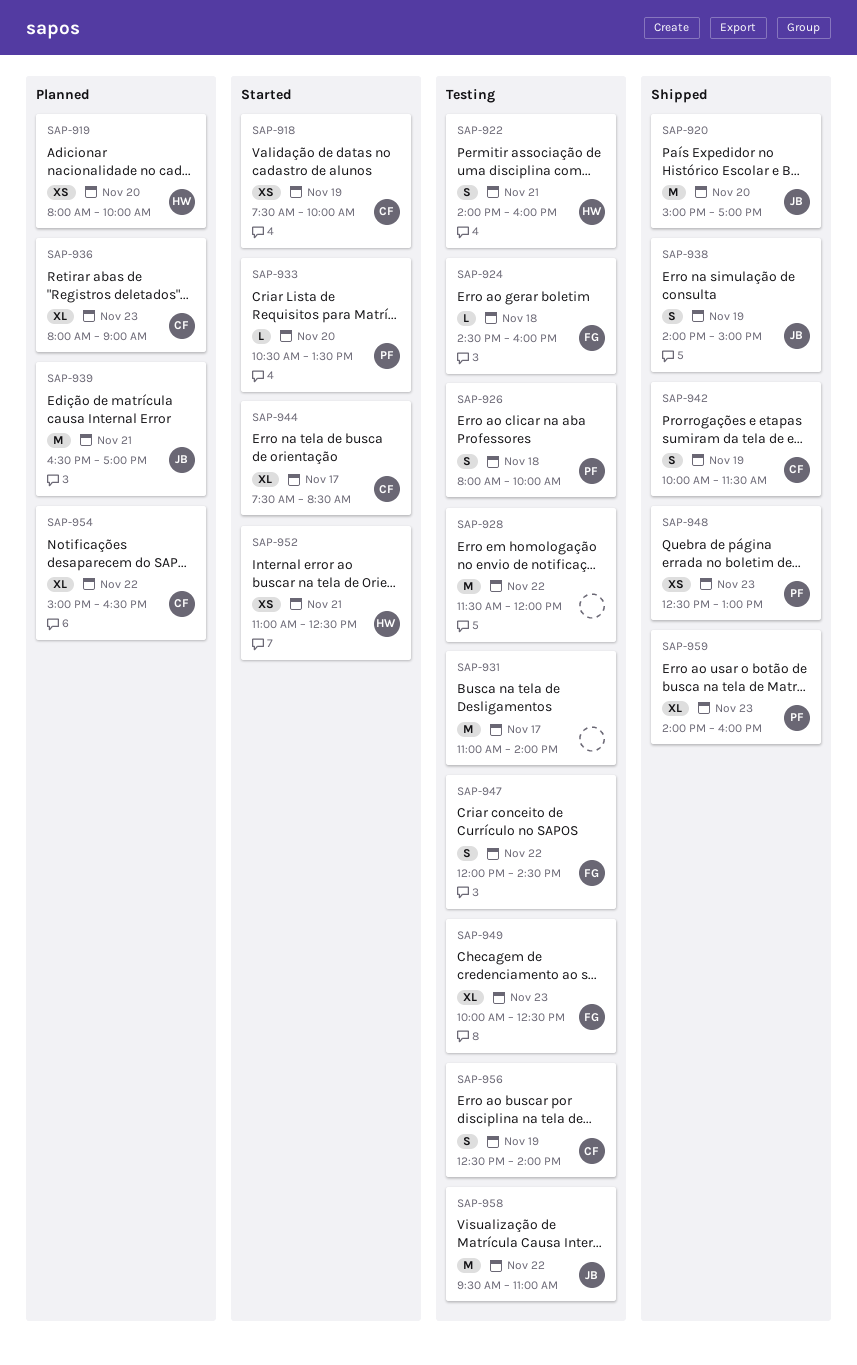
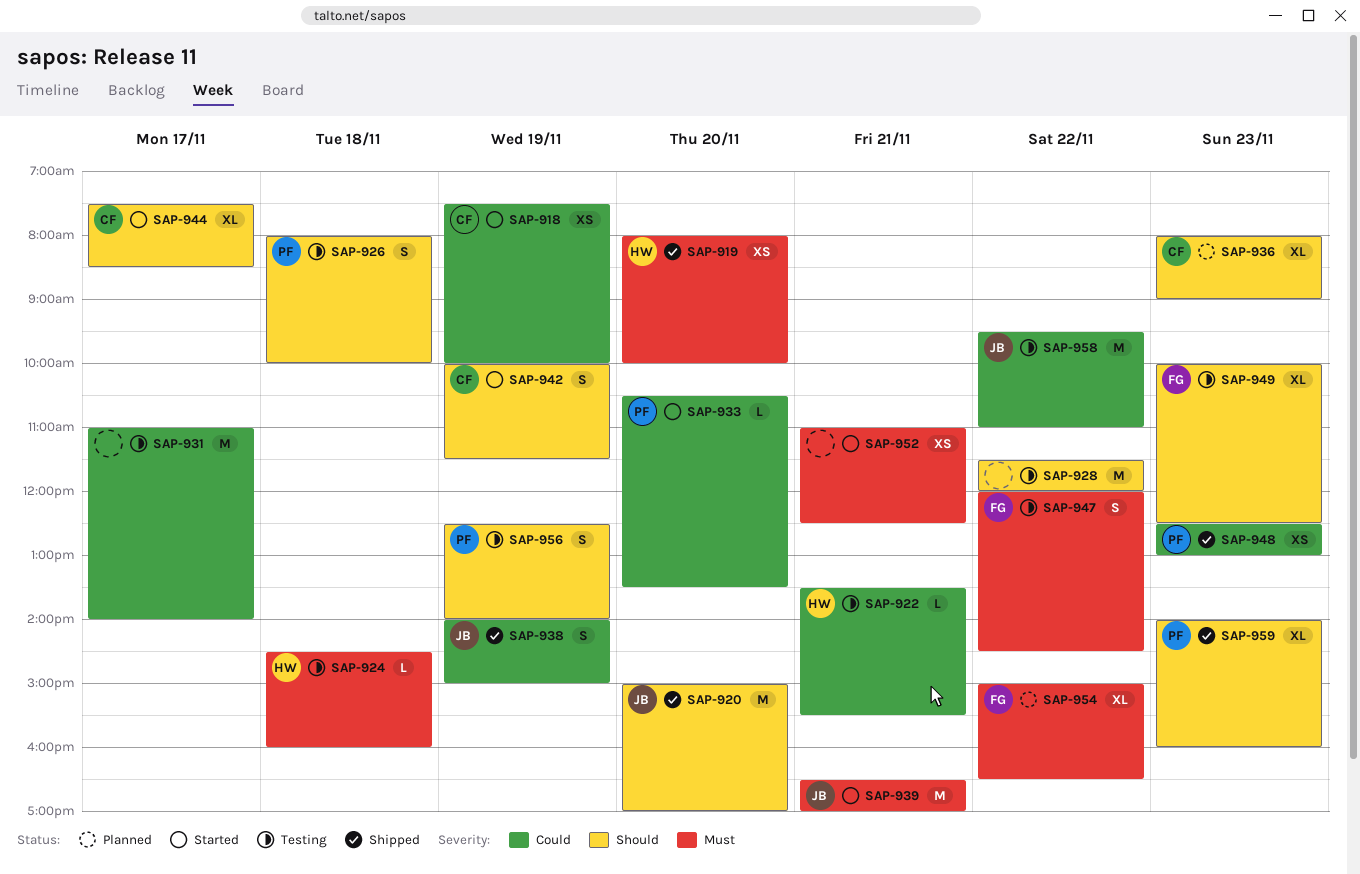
SAP-919, status: Planned -> Shipped
SAP-922, estimate: S -> L
SAP-922, begins: 14:00 -> 13:30
SAP-922, ends: 16:00 -> 15:30
SAP-924, owner: FG -> HW
SAP-939, status: Planned -> Started
SAP-942, status: Shipped -> Started
SAP-952, owner: HW -> none
SAP-954, owner: CF -> FG
SAP-956, owner: CF -> PF

